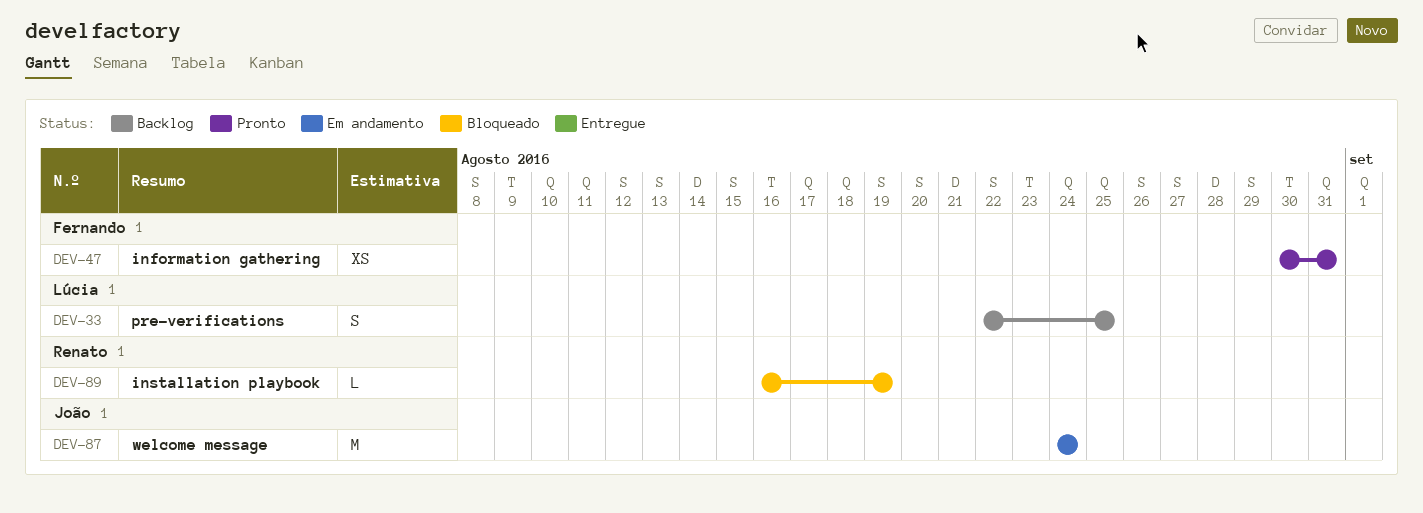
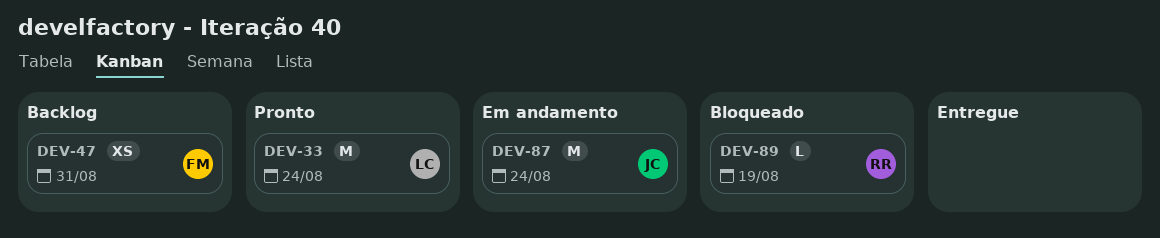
DEV-33, status: Backlog -> Pronto
DEV-33, estimate: S -> M
DEV-33, due: Aug 25 -> Aug 24
DEV-47, status: Pronto -> Backlog

